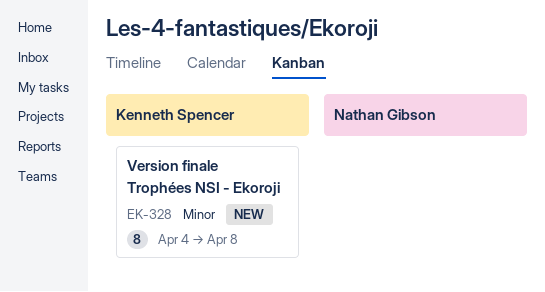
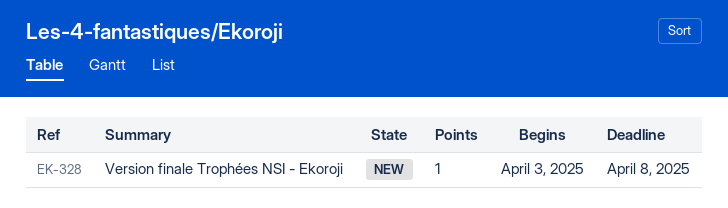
EK-328, estimate: 8 -> 1
EK-328, start: Apr 4 -> Apr 3

